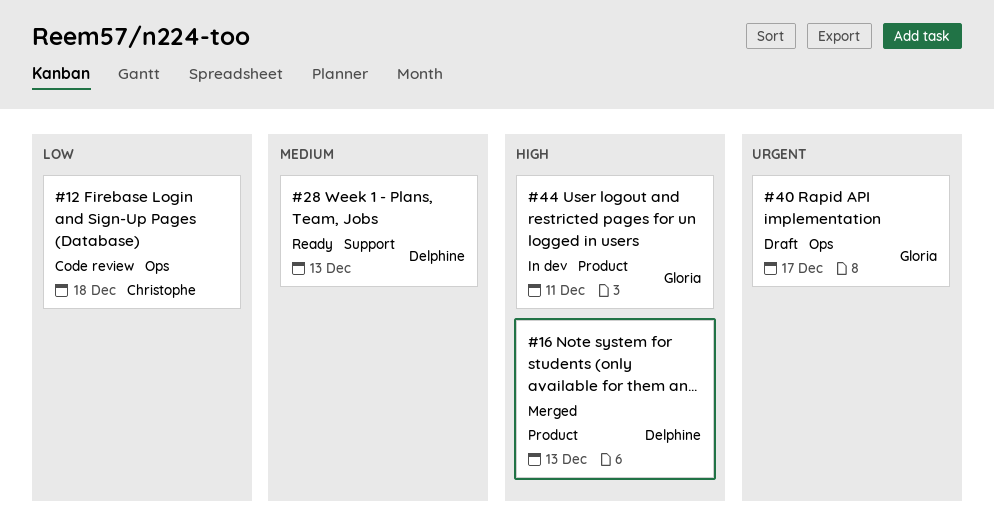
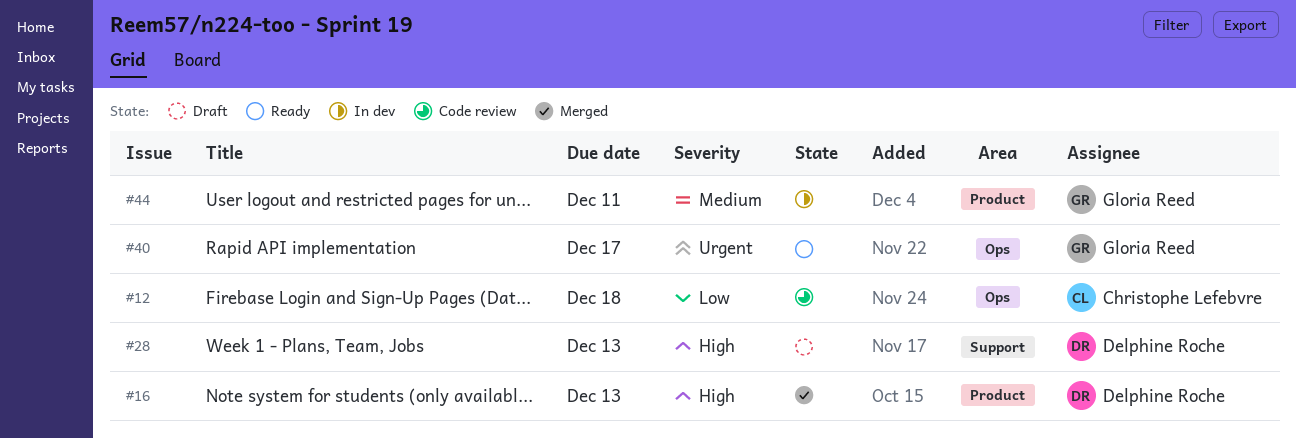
#28, status: Ready -> Draft
#28, priority: Medium -> High
#40, status: Draft -> Ready
#44, priority: High -> Medium

